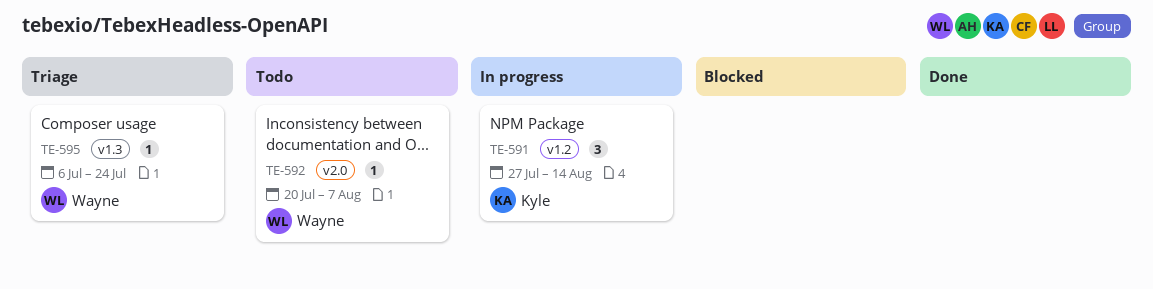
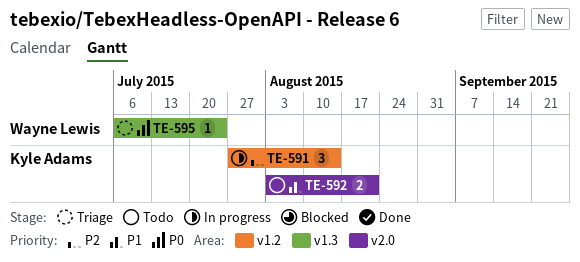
TE-592, owner: Wayne Lewis -> Kyle Adams
TE-592, estimate: 1 -> 2
TE-592, start: Jul 20 -> Aug 3
TE-592, due: Aug 7 -> Aug 21

